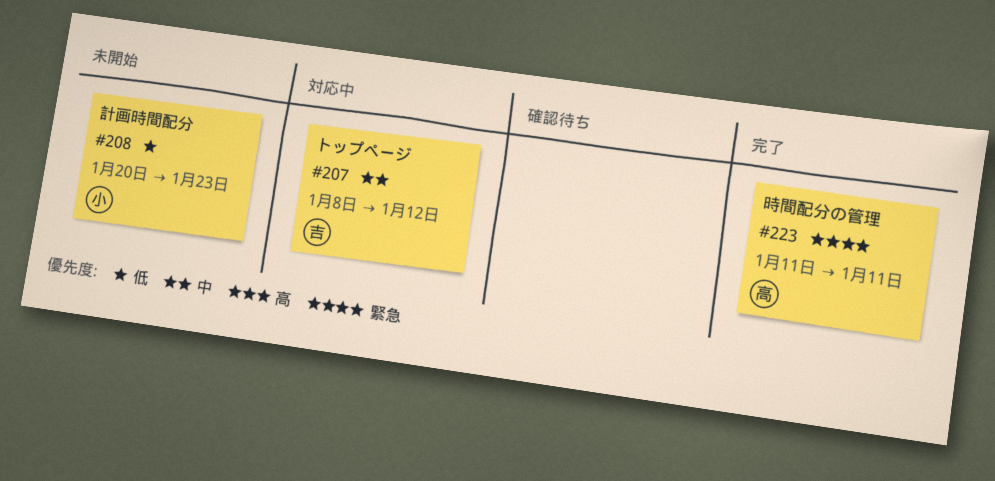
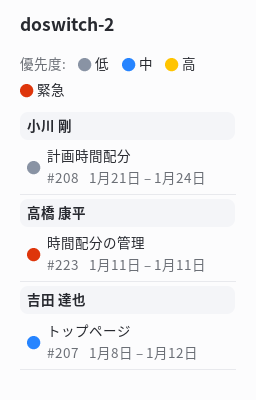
#208, start: Jan 20 -> Jan 21
#208, due: Jan 23 -> Jan 24

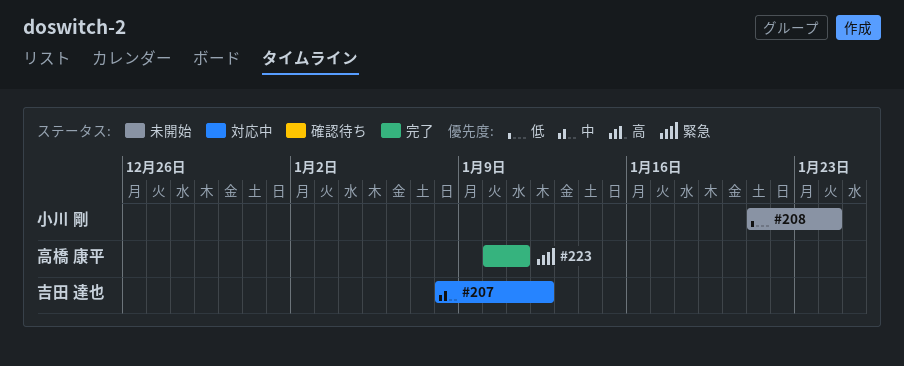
#223, start: Jan 11 -> Jan 10

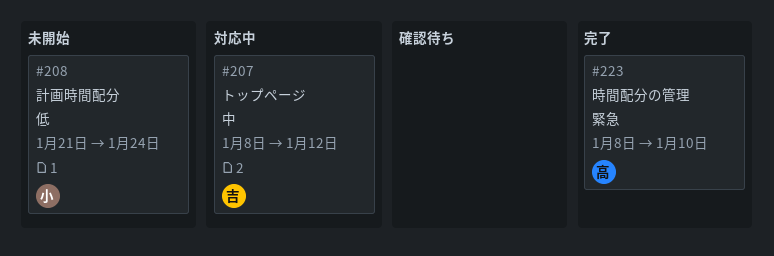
#223, start: Jan 10 -> Jan 8
#223, due: Jan 11 -> Jan 10

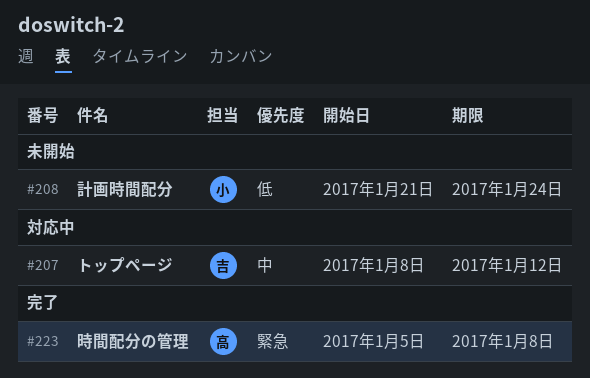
#223, start: Jan 8 -> Jan 5
#223, due: Jan 10 -> Jan 8

